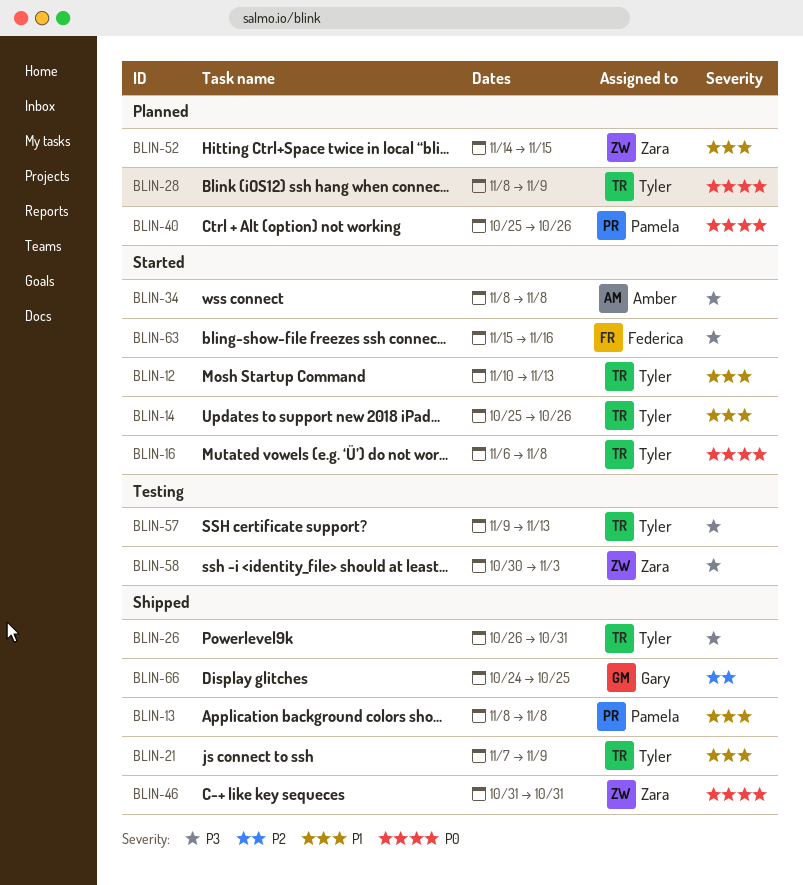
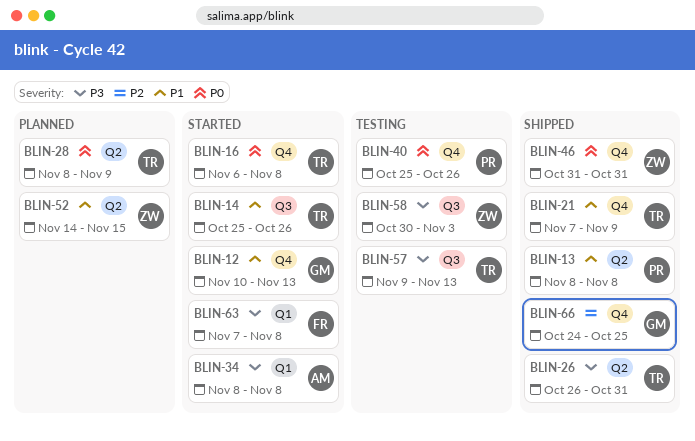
BLIN-12, owner: Tyler -> Gary
BLIN-40, status: Planned -> Testing
BLIN-63, start: Nov 15 -> Nov 7
BLIN-63, due: Nov 16 -> Nov 8

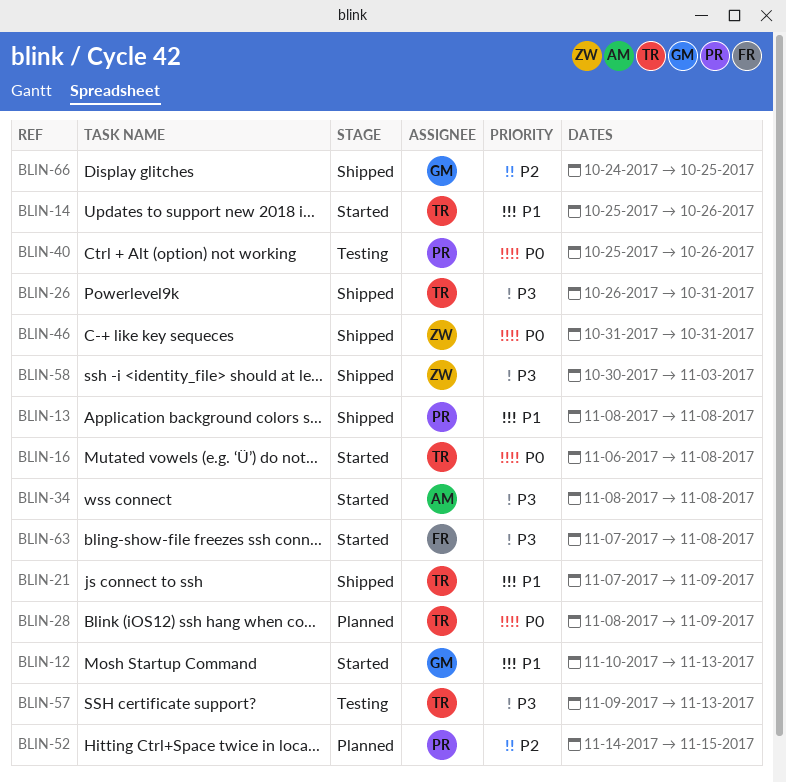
BLIN-52, owner: ZW -> PR
BLIN-52, priority: P1 -> P2
BLIN-58, status: Testing -> Shipped

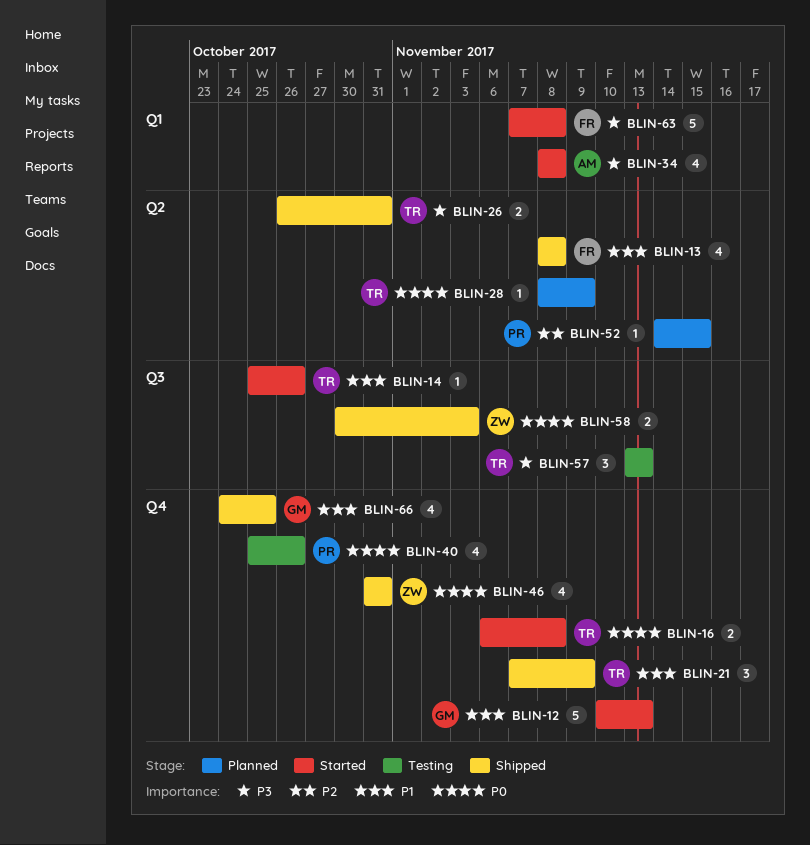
BLIN-13, owner: PR -> FR
BLIN-57, start: Nov 9 -> Nov 13
BLIN-58, priority: P3 -> P0
BLIN-66, priority: P2 -> P1

